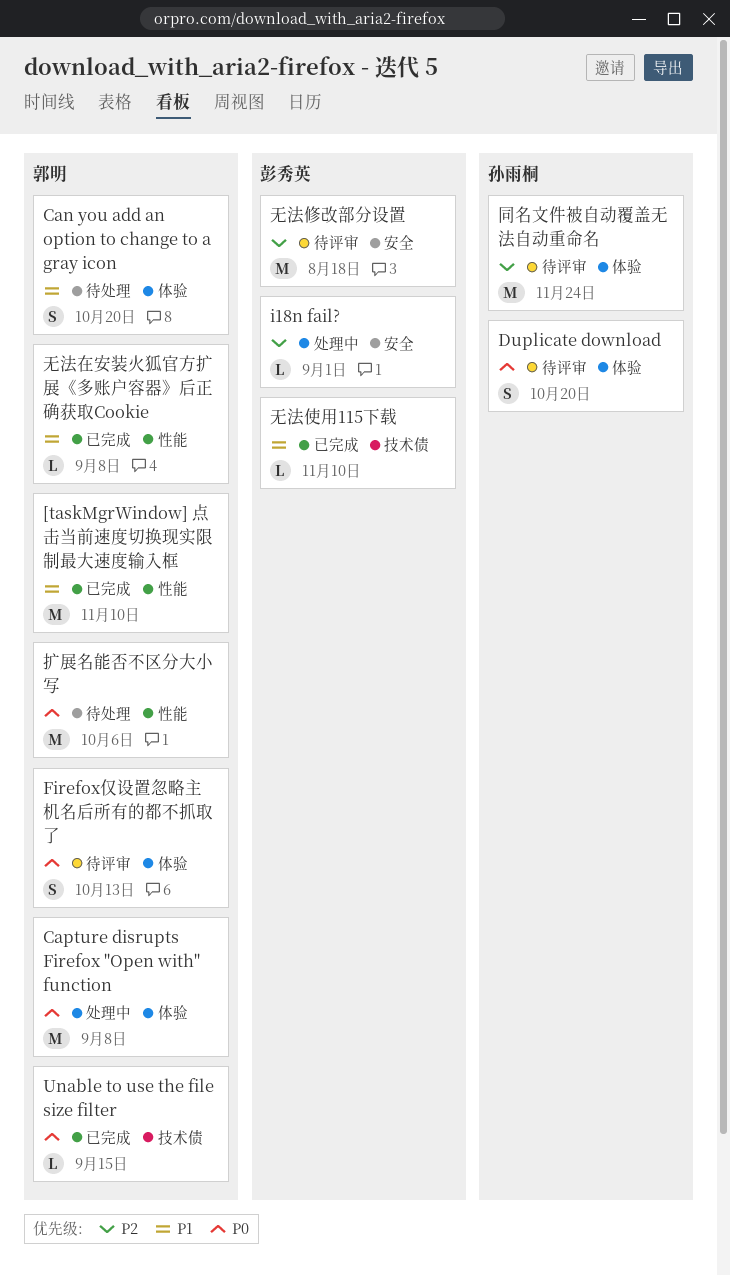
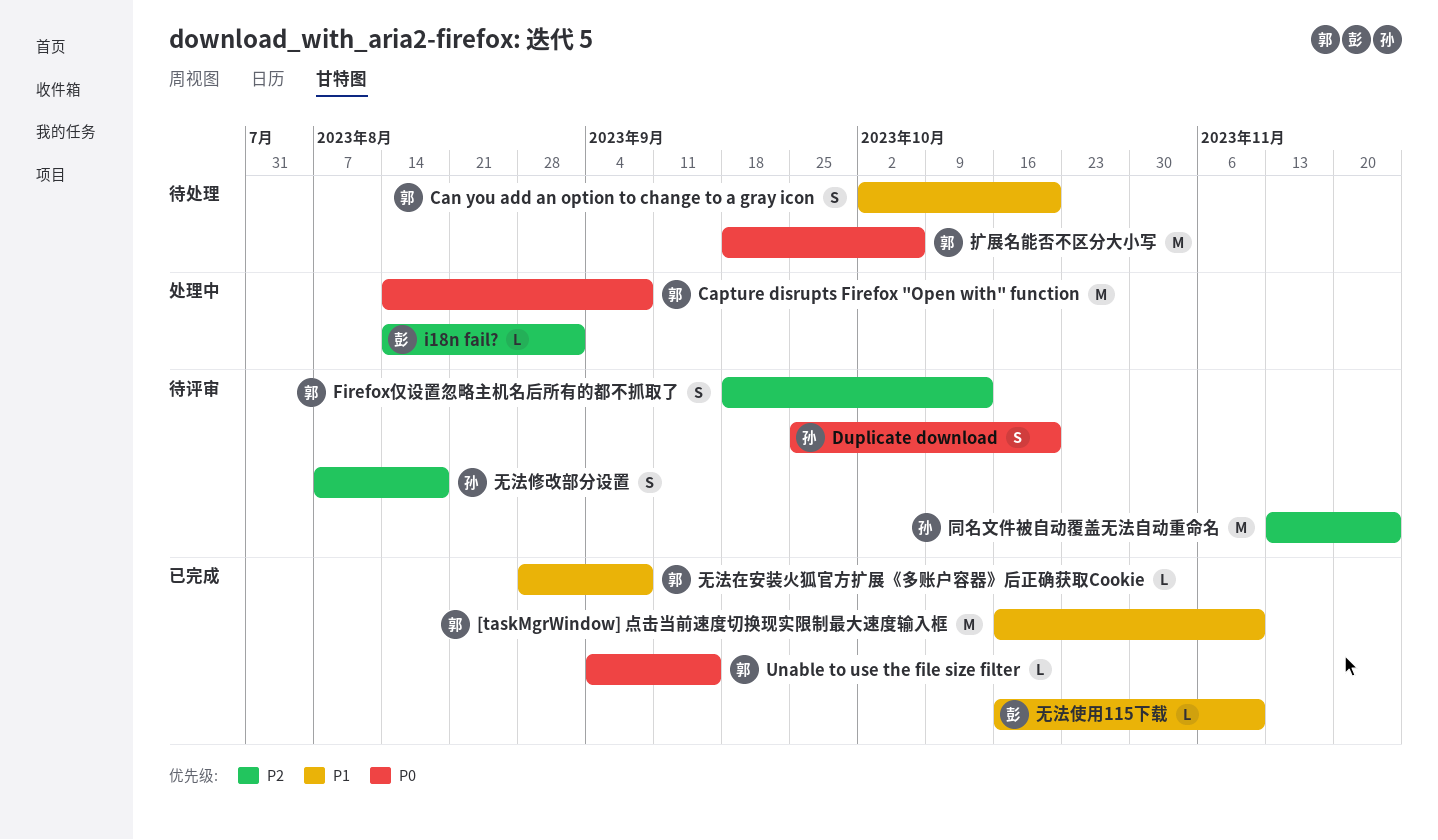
Firefox仅设置忽略主机名后所有的都不抓取了, priority: P0 -> P2
无法修改部分设置, owner: 彭秀英 -> 孙雨桐
无法修改部分设置, estimate: M -> S

